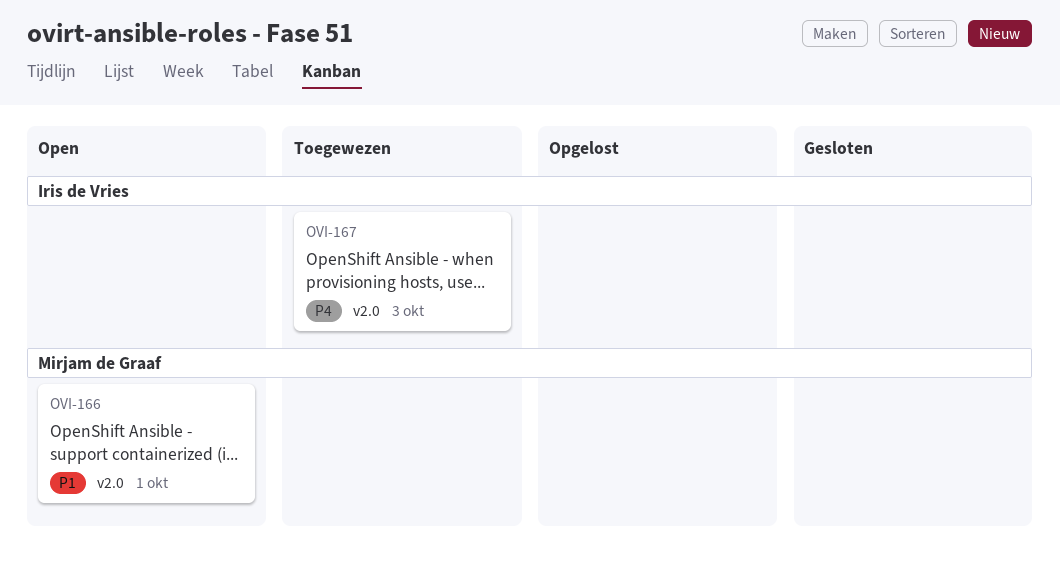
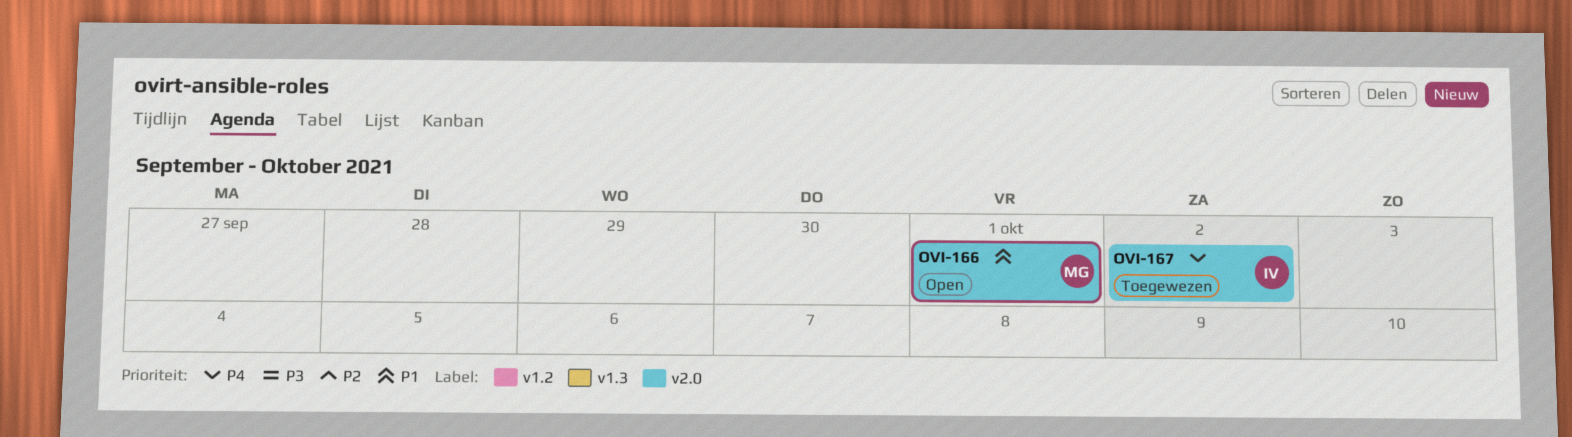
OVI-167, due: Oct 3 -> Oct 2

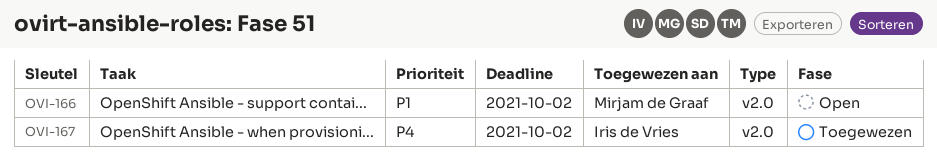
OVI-166, due: Oct 1 -> Oct 2

